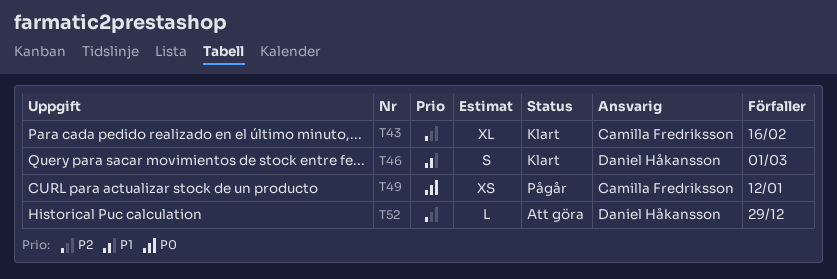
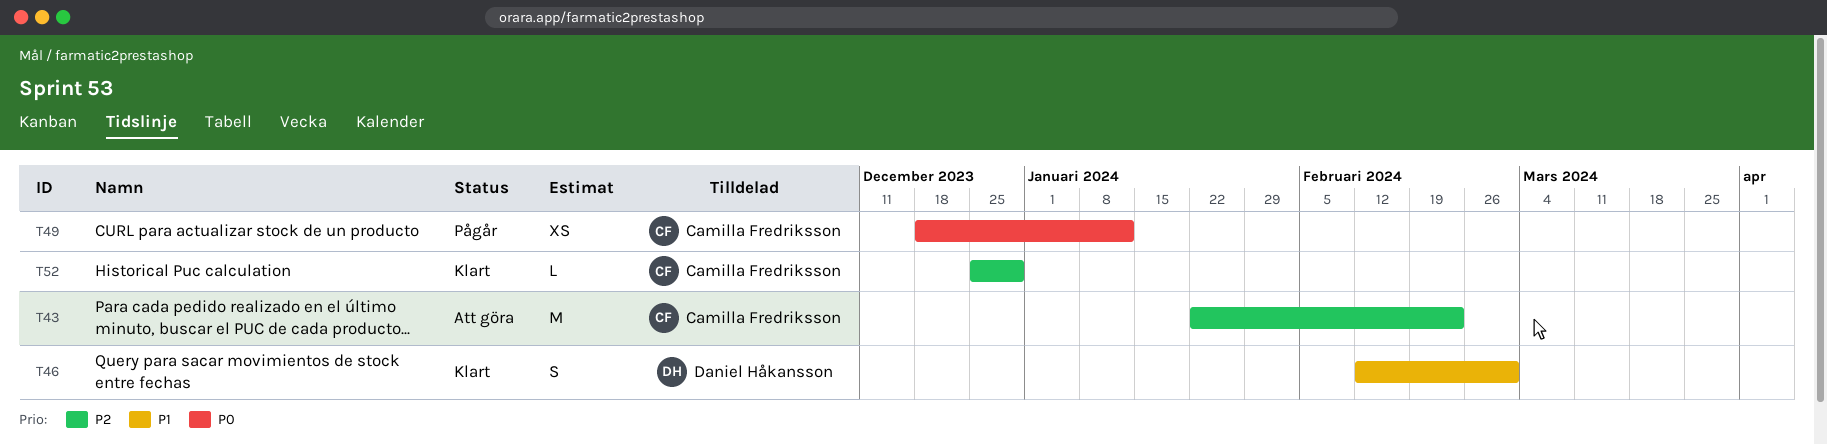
T43, status: Klart -> Att göra
T43, estimate: XL -> M
T43, due: Feb 16 -> Feb 23
T52, status: Att göra -> Klart
T52, owner: Daniel Håkansson -> Camilla Fredriksson

